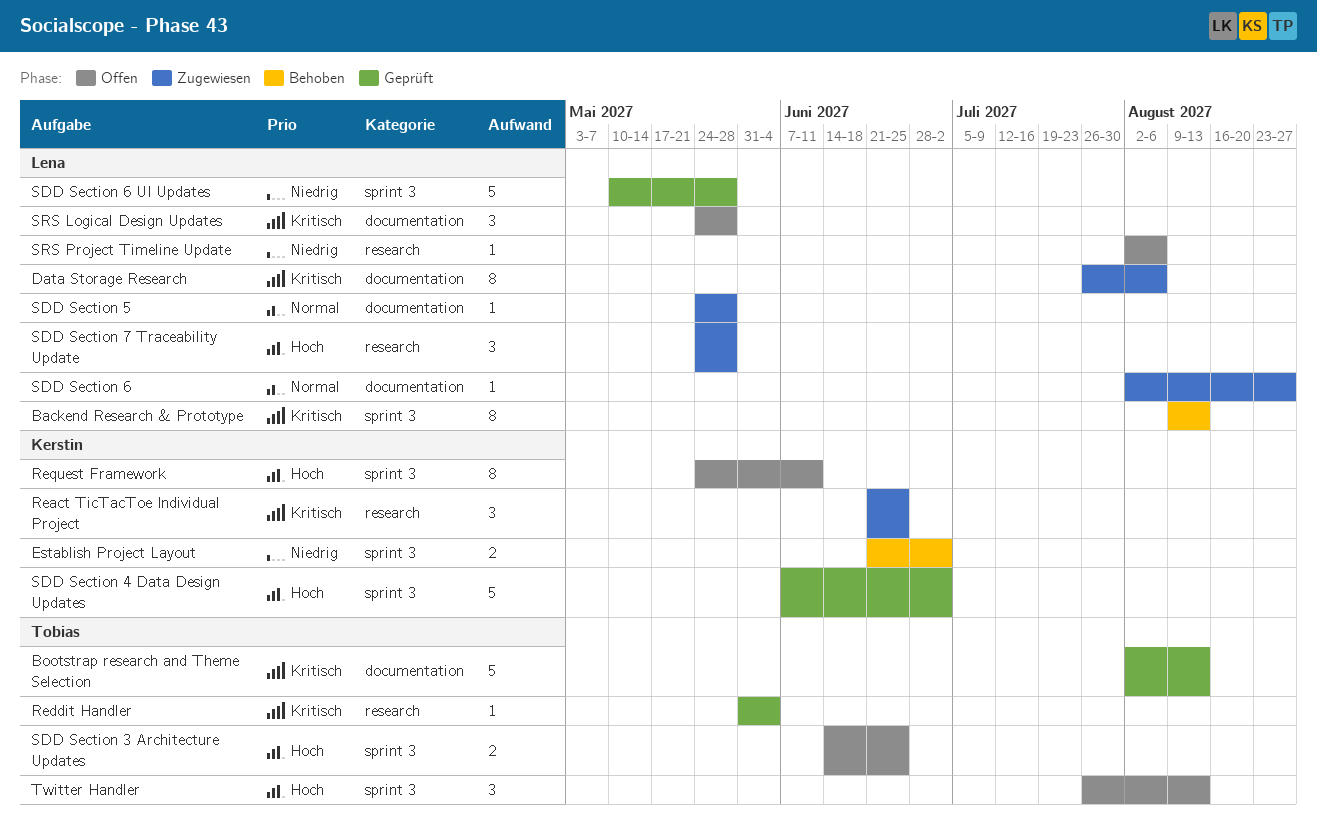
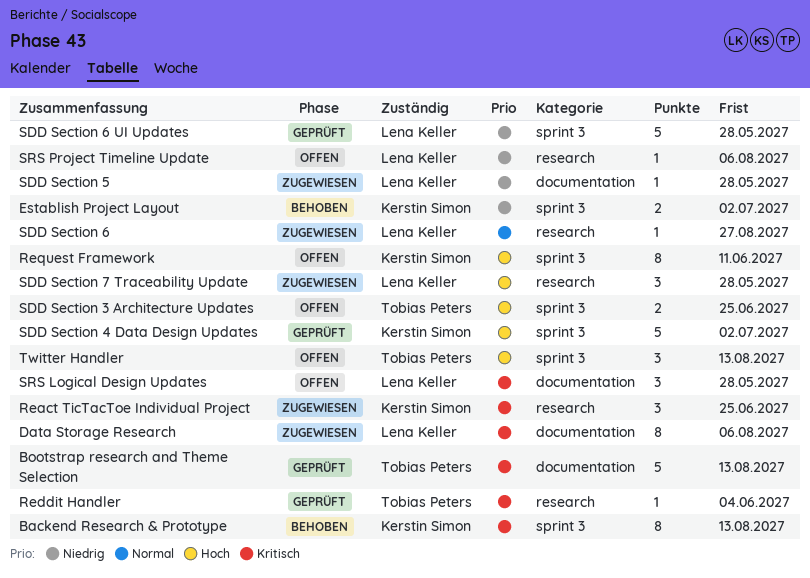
Backend Research & Prototype, owner: Lena Keller -> Kerstin Simon
SDD Section 5, priority: Normal -> Niedrig
SDD Section 6, label: documentation -> research

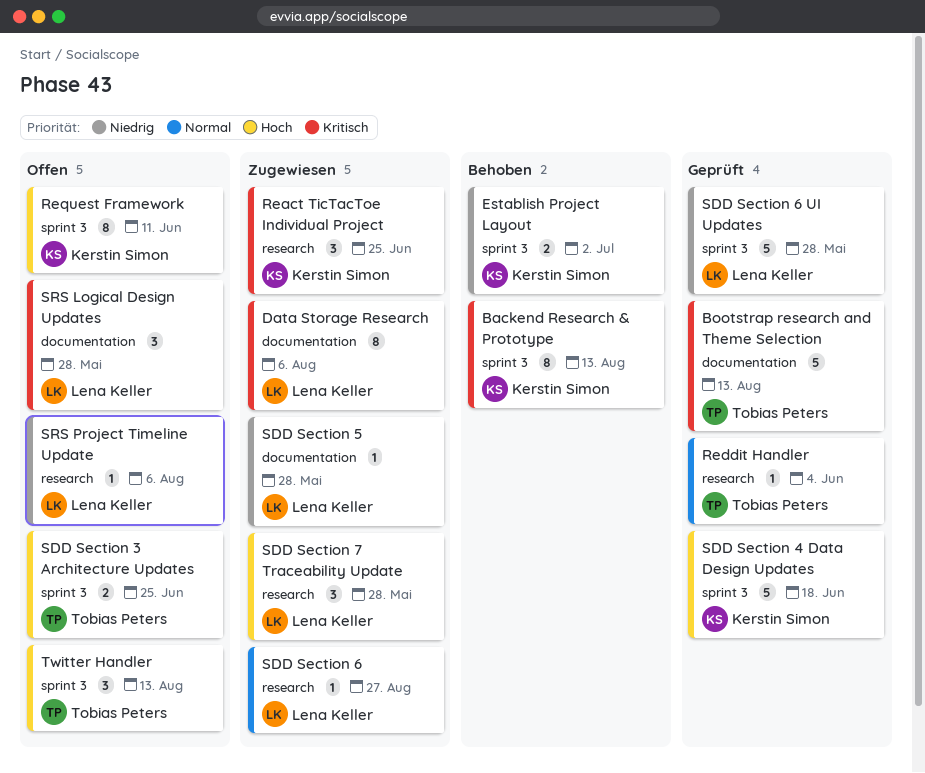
Reddit Handler, priority: Kritisch -> Normal
SDD Section 4 Data Design Updates, due: Jul 2 -> Jun 18

